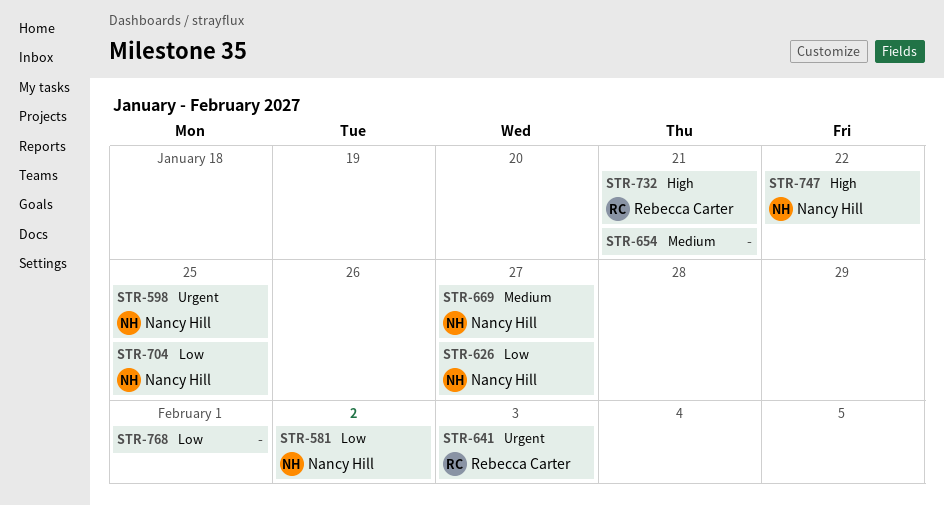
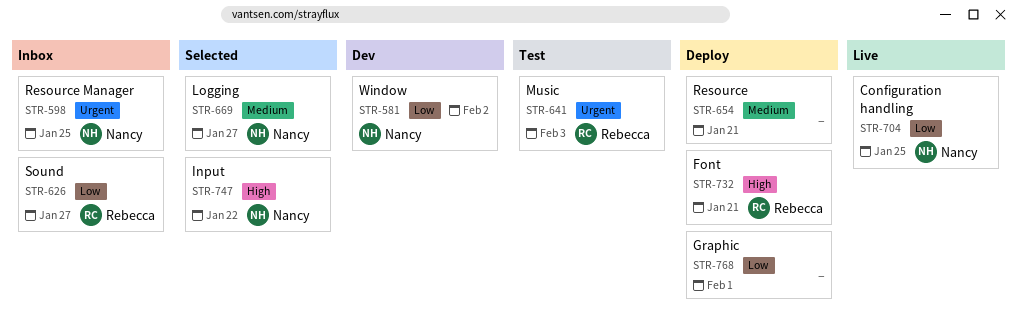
STR-626, owner: Nancy Hill -> Rebecca Carter

